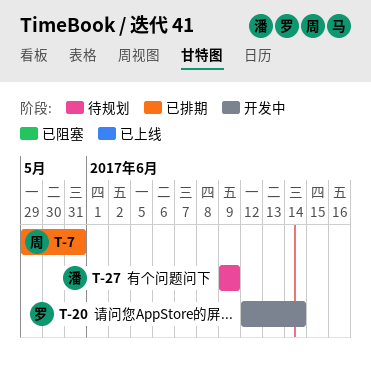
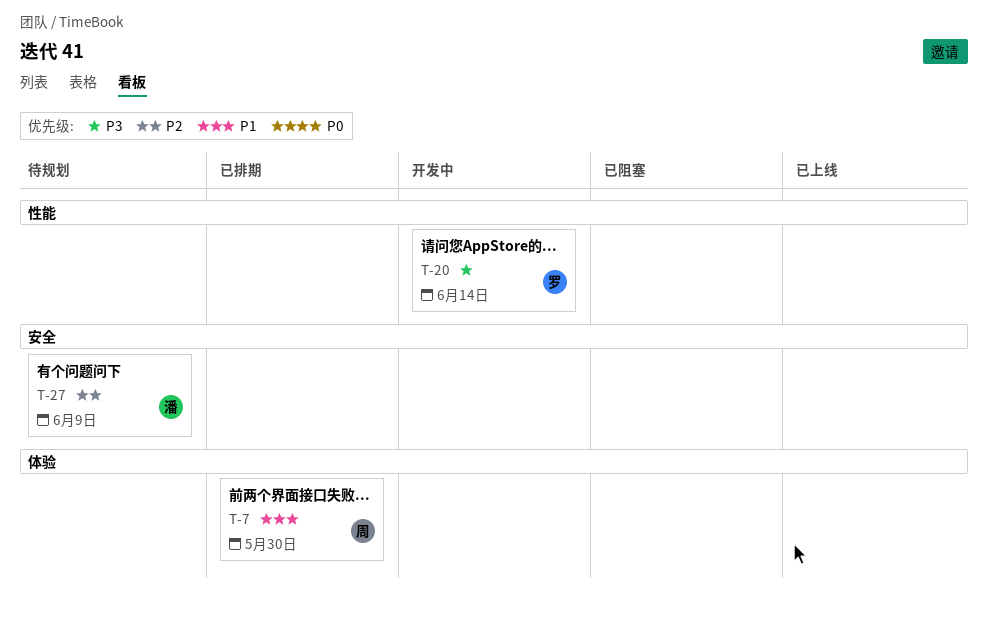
T-7, due: May 31 -> May 30

